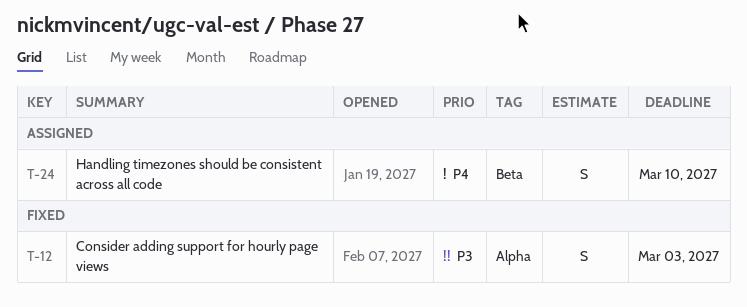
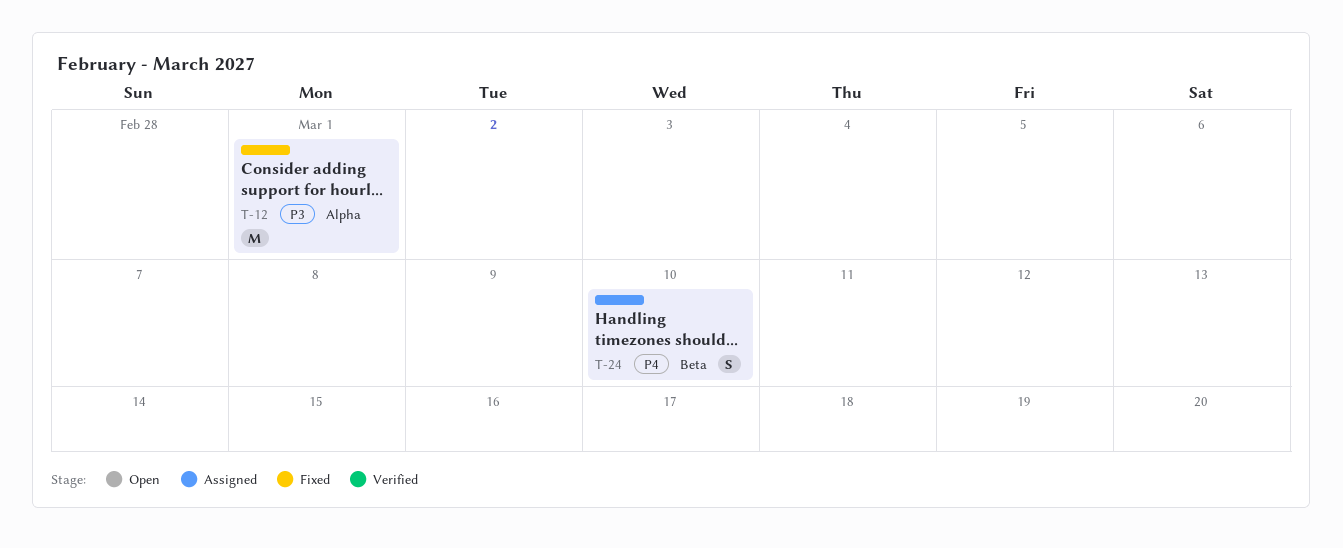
T-12, estimate: S -> M
T-12, due: Mar 3 -> Mar 1

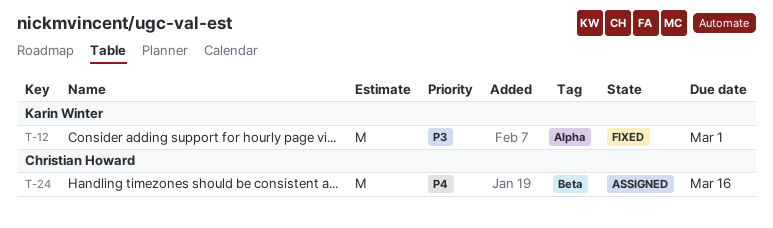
T-24, estimate: S -> M
T-24, due: Mar 10 -> Mar 16

